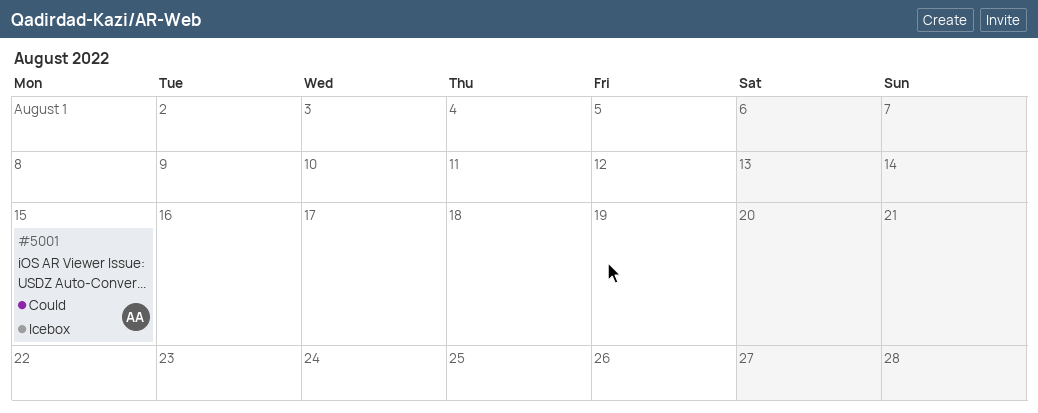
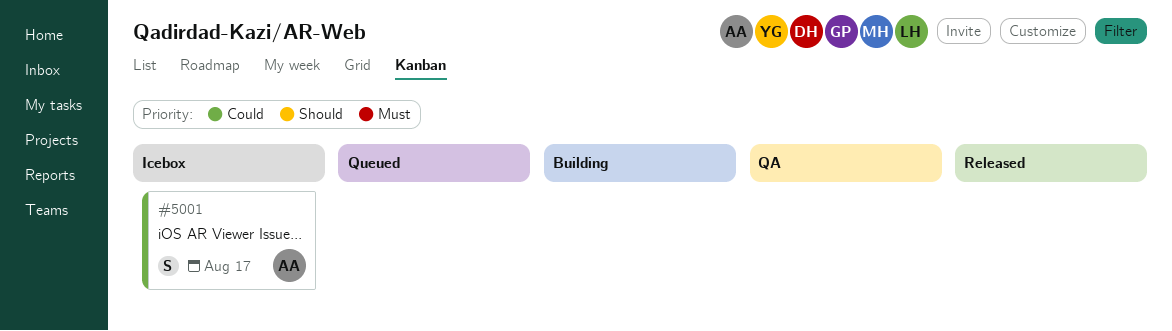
#5001, due: Aug 15 -> Aug 17

